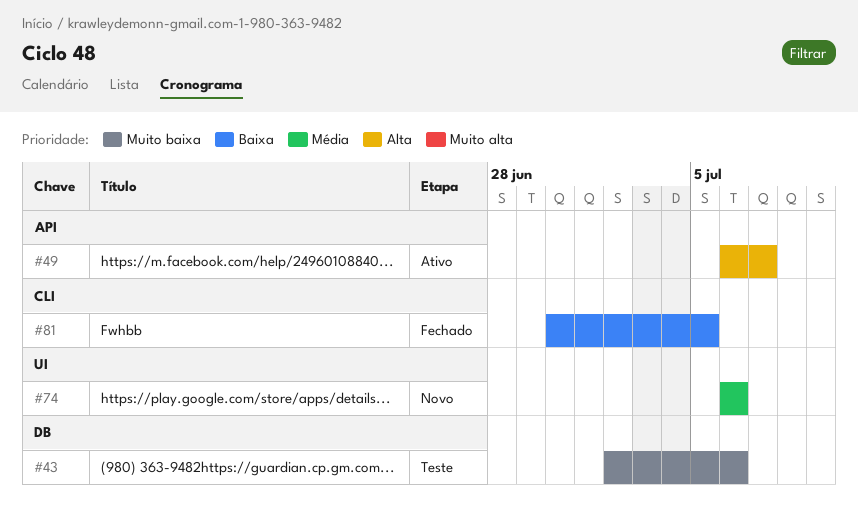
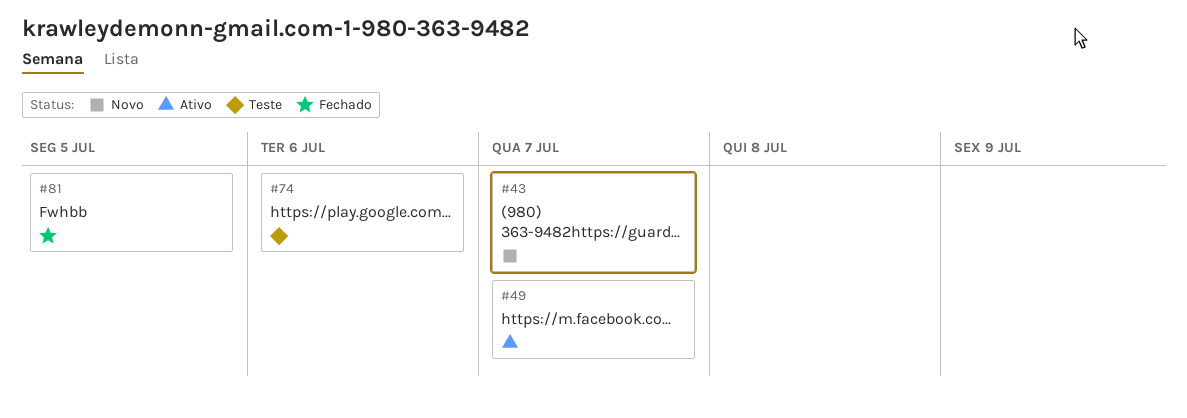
#43, status: Teste -> Novo
#43, due: Jul 6 -> Jul 7
#74, status: Novo -> Teste

